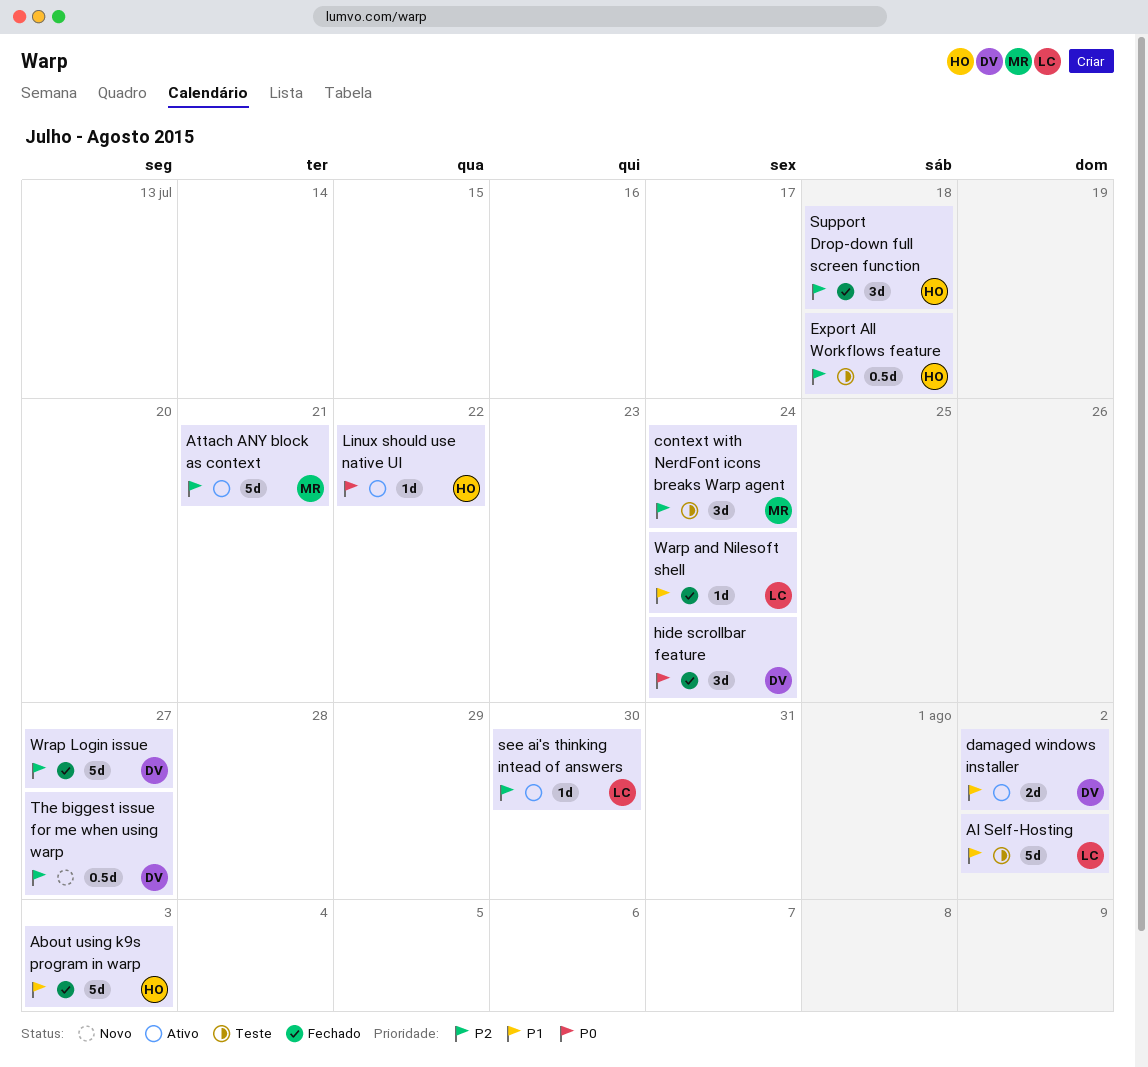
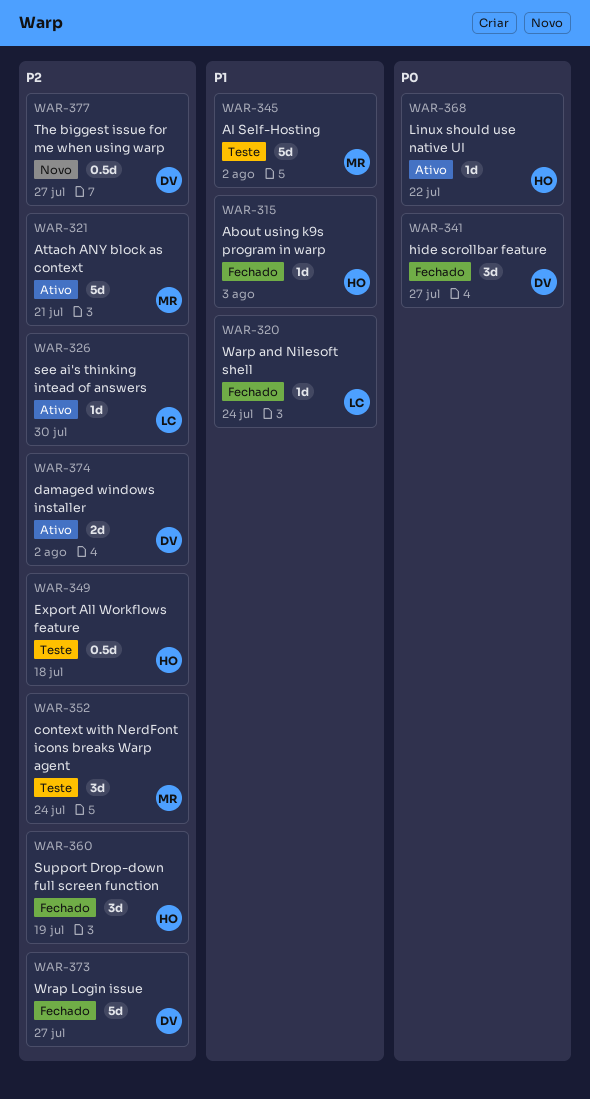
About using k9s program in warp, estimate: 5d -> 1d
AI Self-Hosting, owner: LC -> MR
damaged windows installer, priority: P1 -> P2
hide scrollbar feature, due: Jul 24 -> Jul 27
Support Drop-down full screen function, due: Jul 18 -> Jul 19

